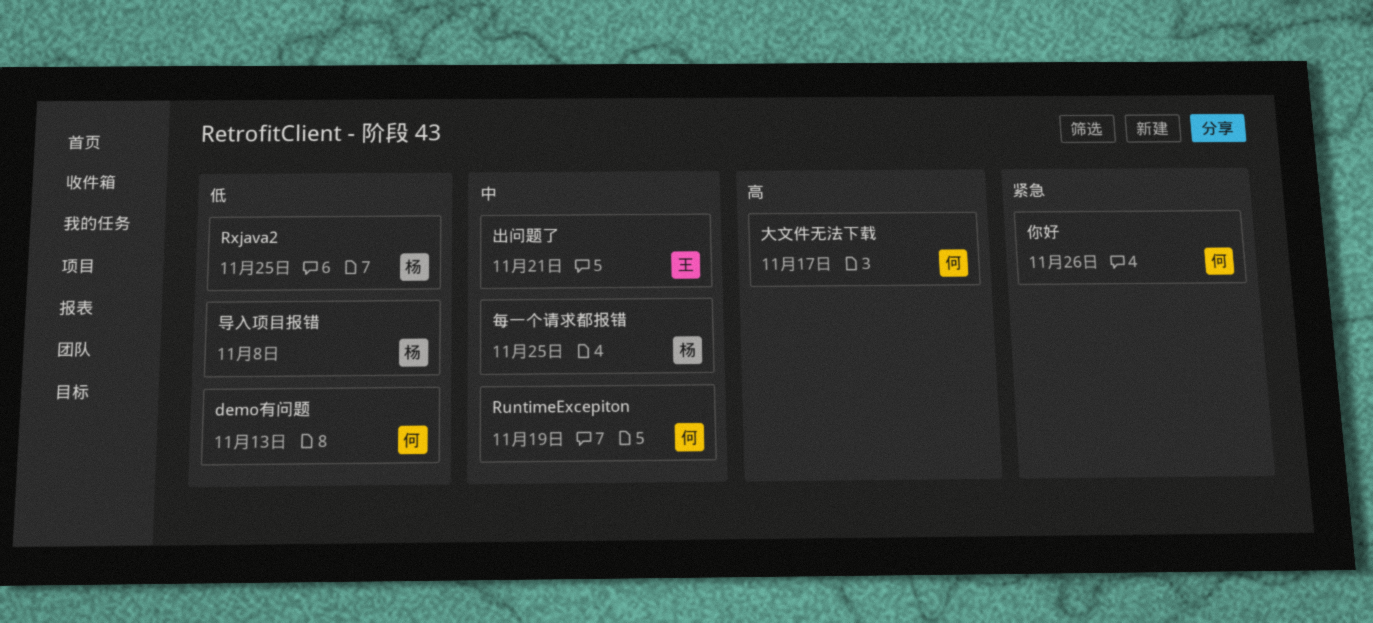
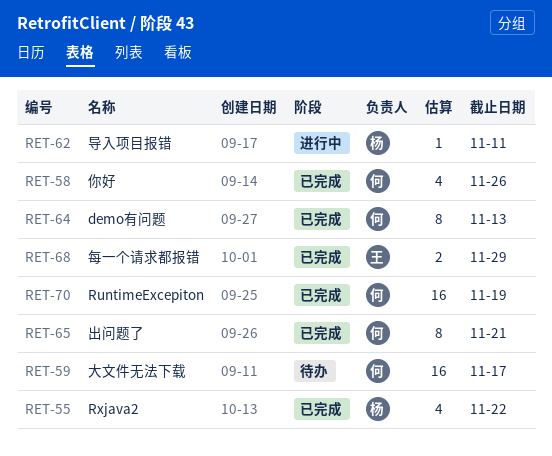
Rxjava2, due: Nov 25 -> Nov 22
出问题了, owner: 王 -> 何
导入项目报错, due: Nov 8 -> Nov 11
每一个请求都报错, owner: 杨 -> 王
每一个请求都报错, due: Nov 25 -> Nov 29

